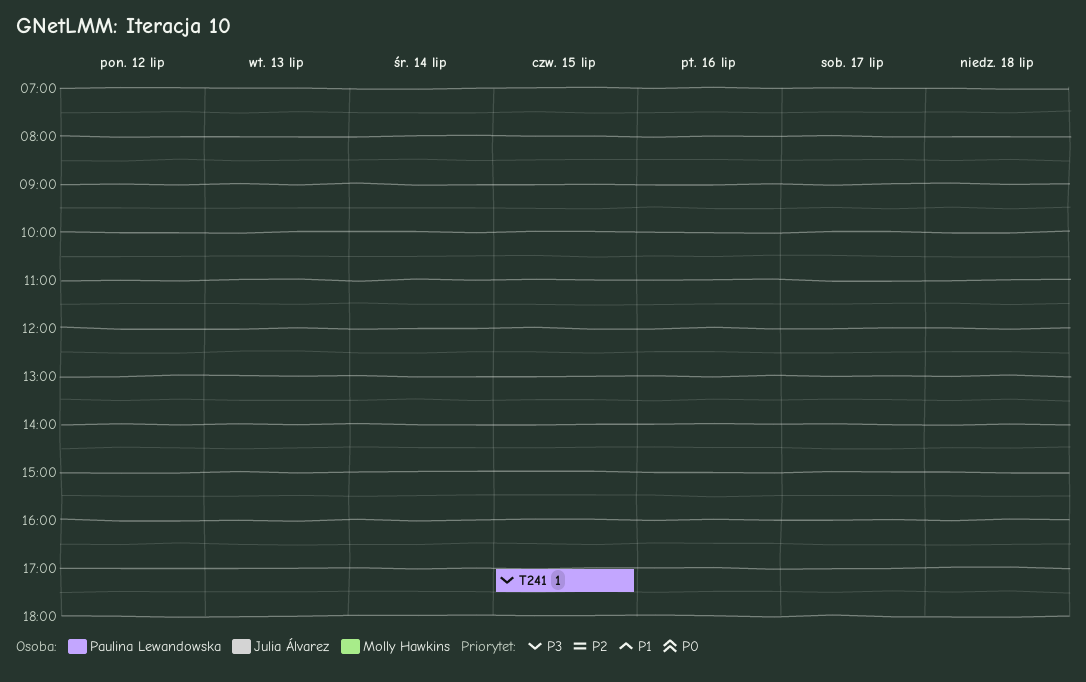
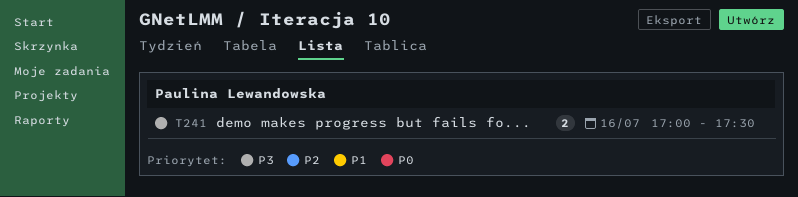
T241, estimate: 1 -> 2
T241, day: Jul 15 -> Jul 16

